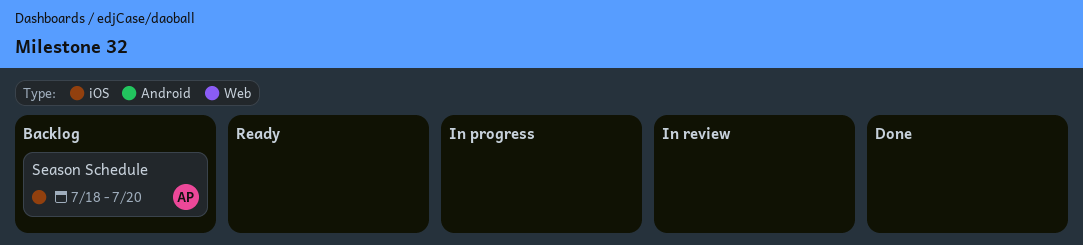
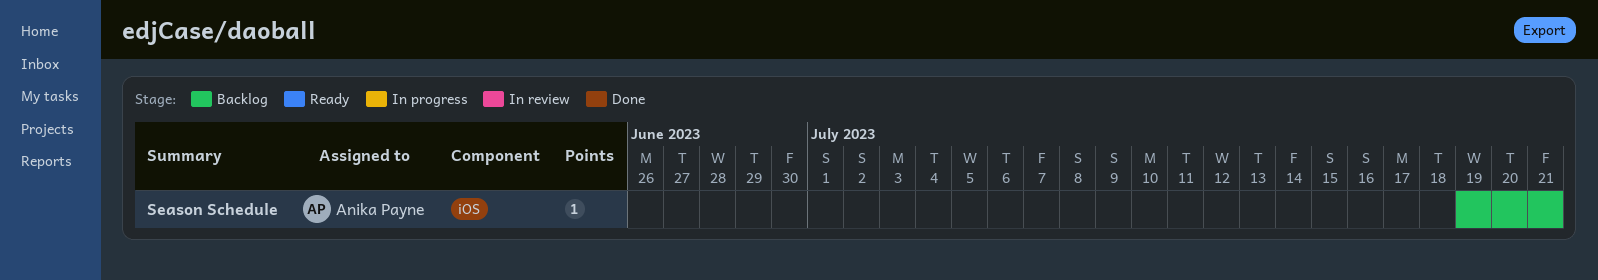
Season Schedule, start: Jul 18 -> Jul 19
Season Schedule, due: Jul 20 -> Jul 21

